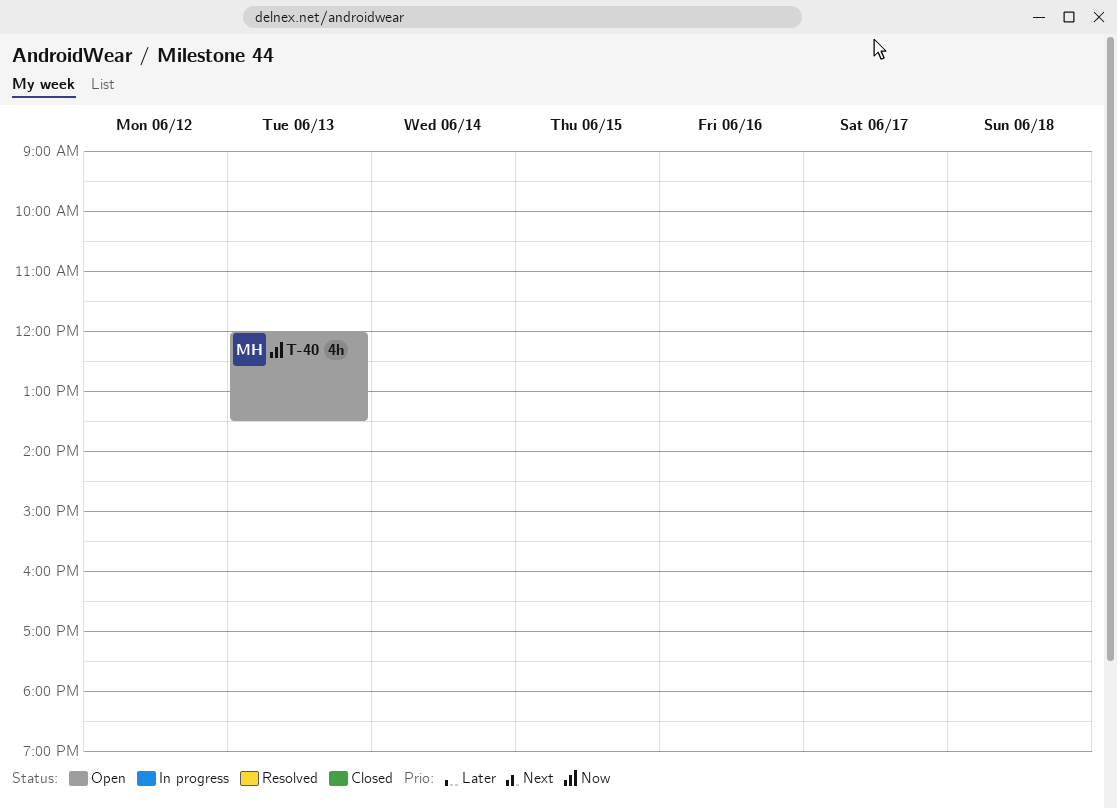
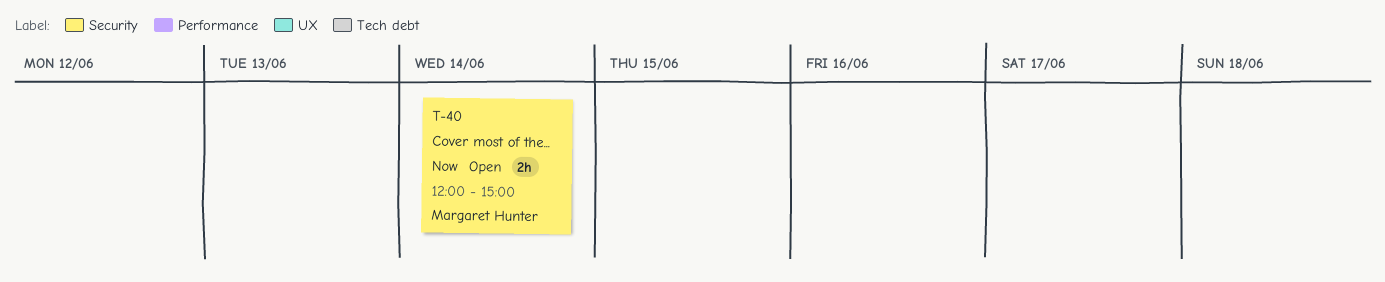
T-40, estimate: 4h -> 2h
T-40, day: Jun 13 -> Jun 14
T-40, ends: 13:30 -> 15:00

